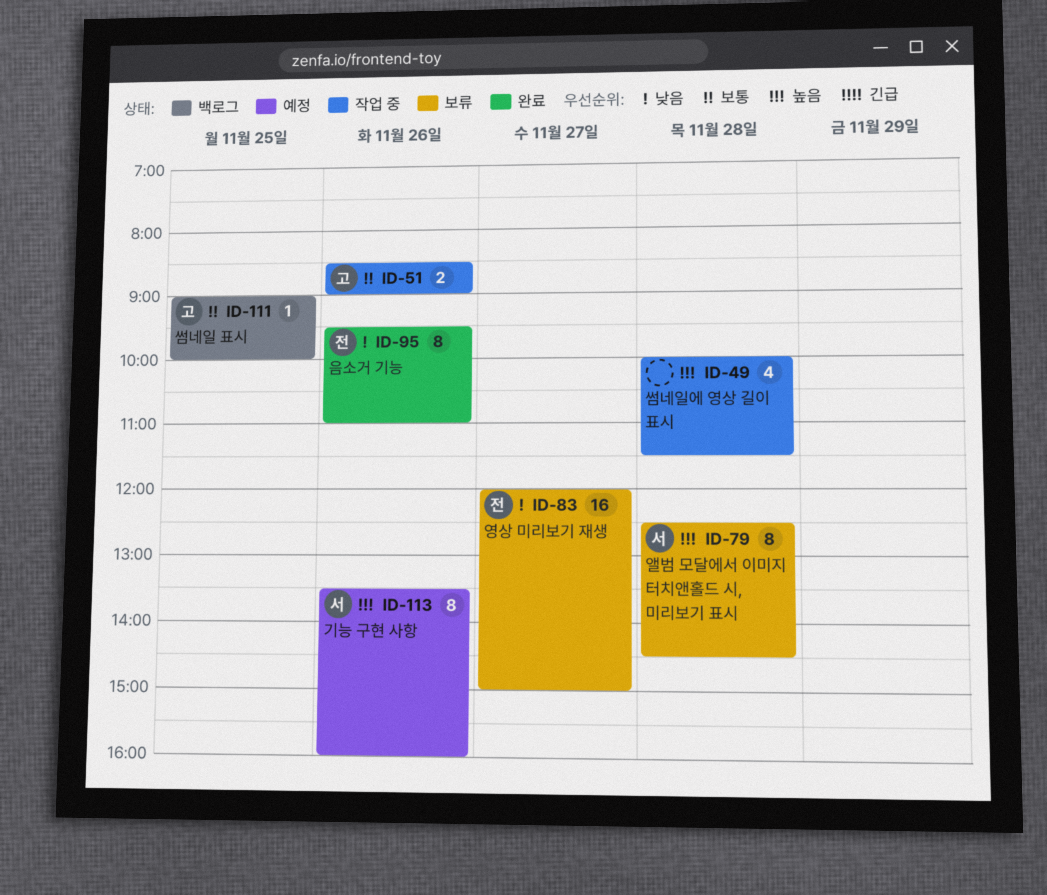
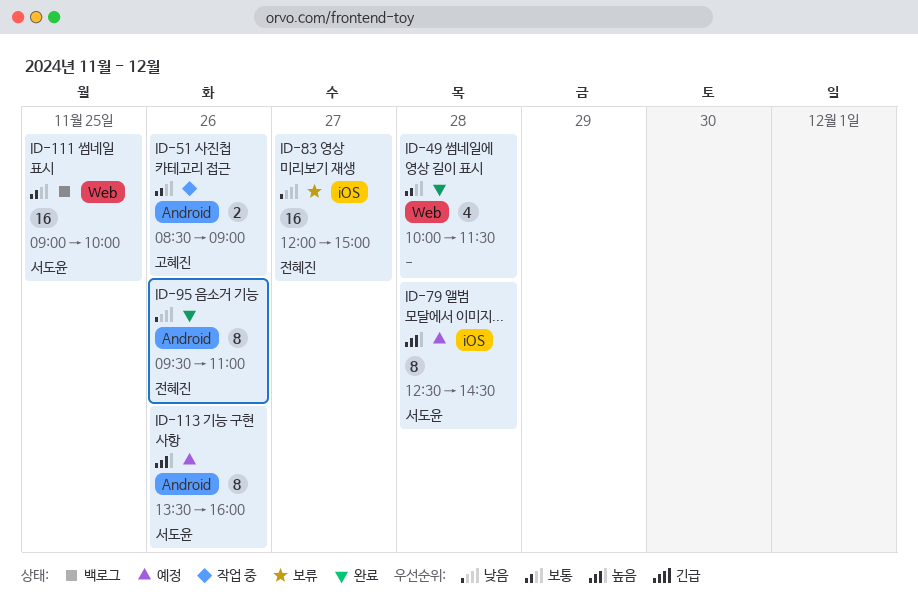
ID-49, status: 작업 중 -> 완료
ID-49, priority: 높음 -> 보통
ID-79, status: 보류 -> 예정
ID-111, owner: 고혜진 -> 서도윤
ID-111, estimate: 1 -> 16

